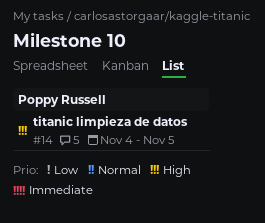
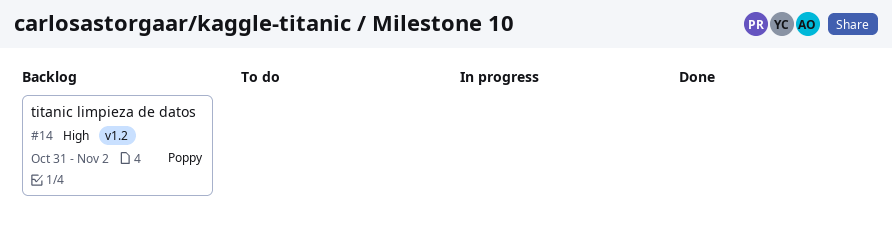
#14, start: Nov 4 -> Oct 31
#14, due: Nov 5 -> Nov 2

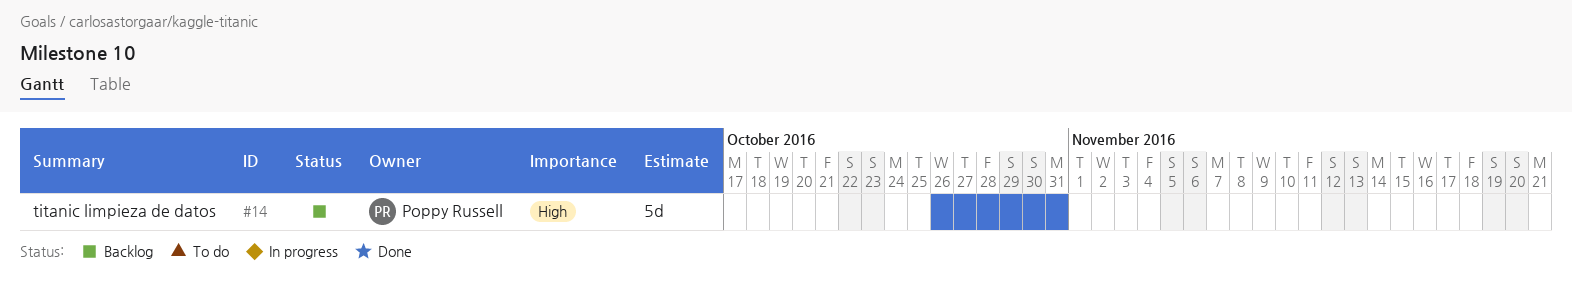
#14, start: Oct 31 -> Oct 26
#14, due: Nov 2 -> Oct 31

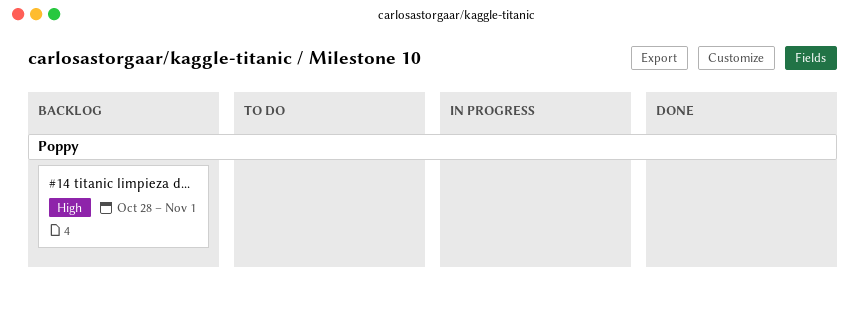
#14, start: Oct 26 -> Oct 28
#14, due: Oct 31 -> Nov 1

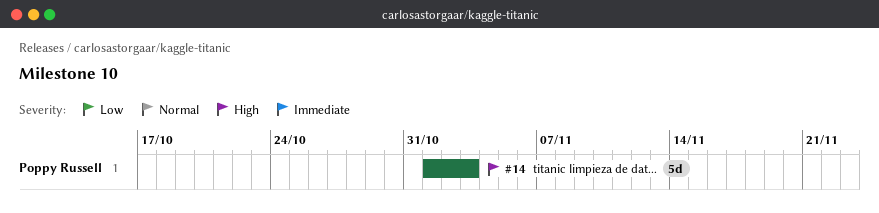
#14, start: Oct 28 -> Nov 1
#14, due: Nov 1 -> Nov 3

